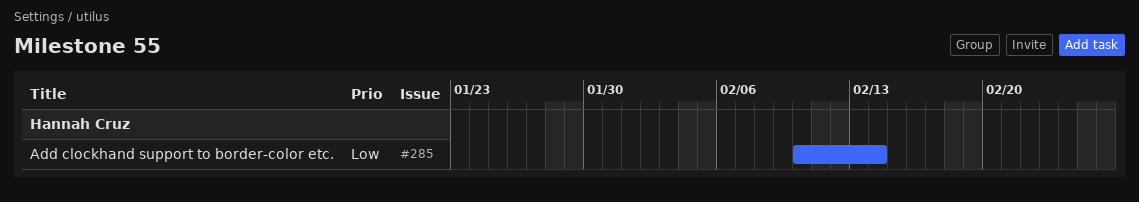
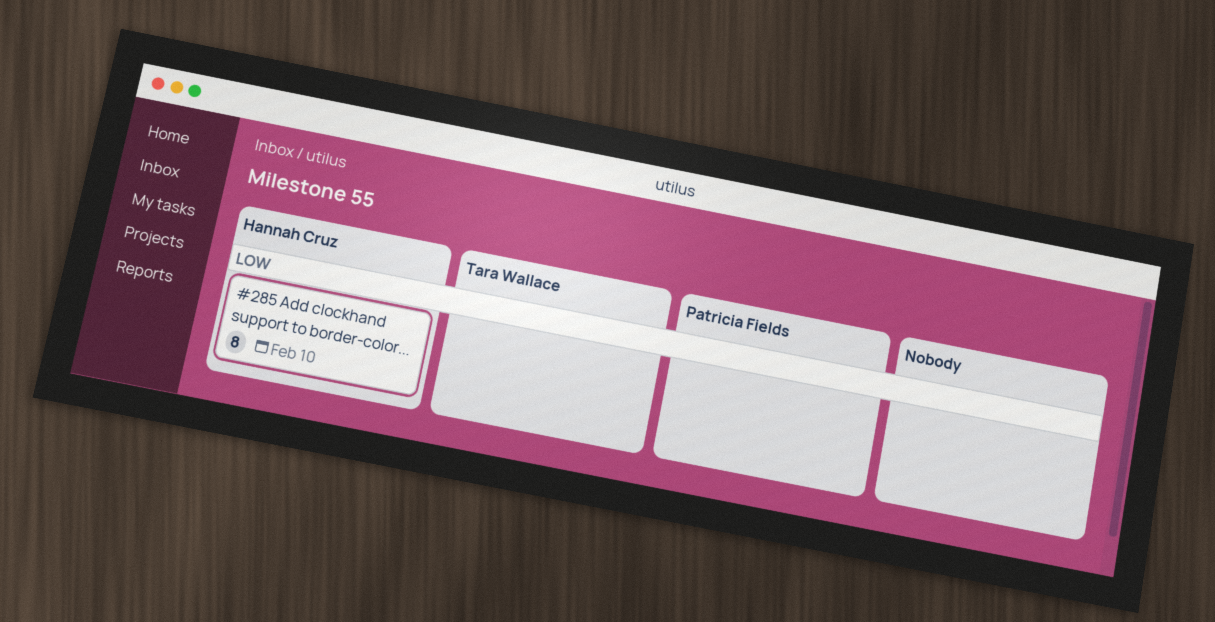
#285, due: Feb 14 -> Feb 10

